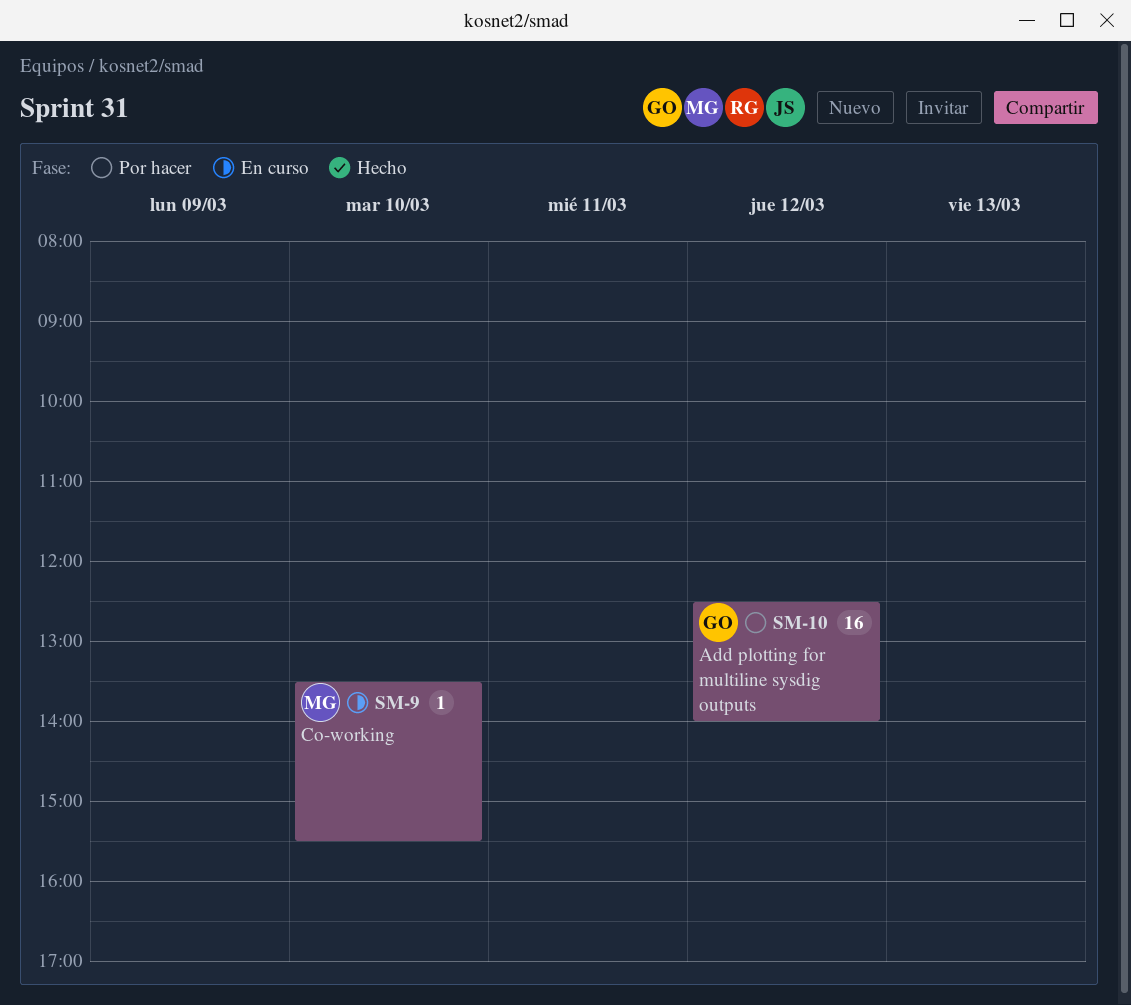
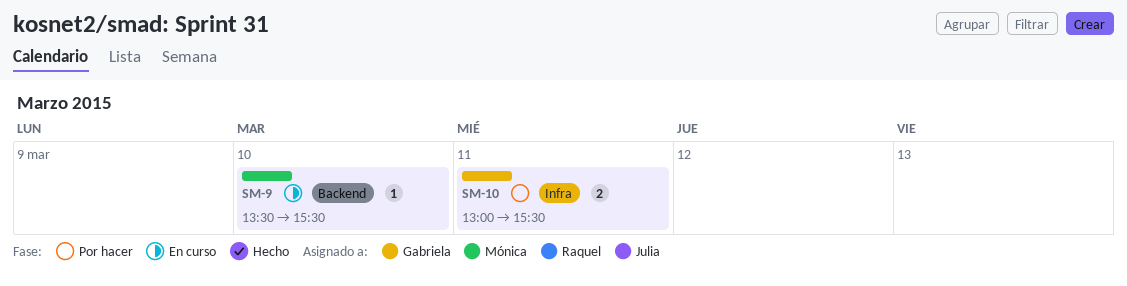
SM-10, estimate: 16 -> 2
SM-10, day: Mar 12 -> Mar 11
SM-10, begins: 12:30 -> 13:00
SM-10, ends: 14:00 -> 15:30

